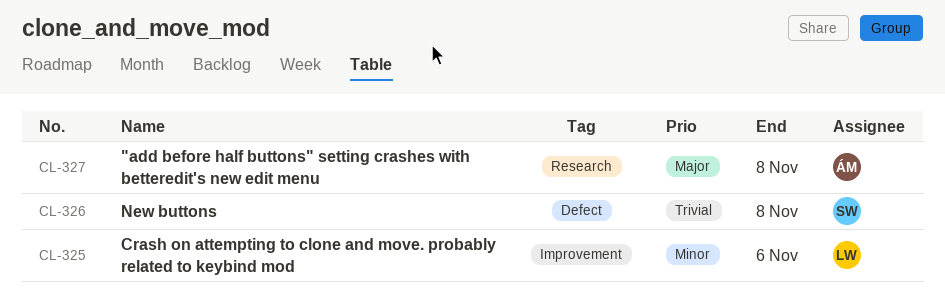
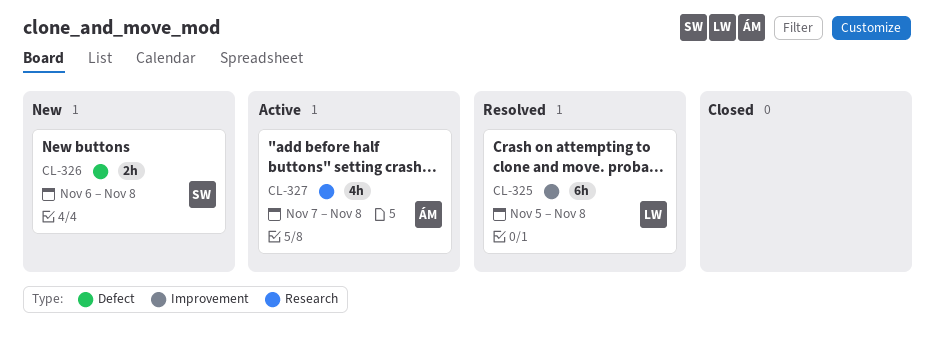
CL-325, due: Nov 6 -> Nov 8

